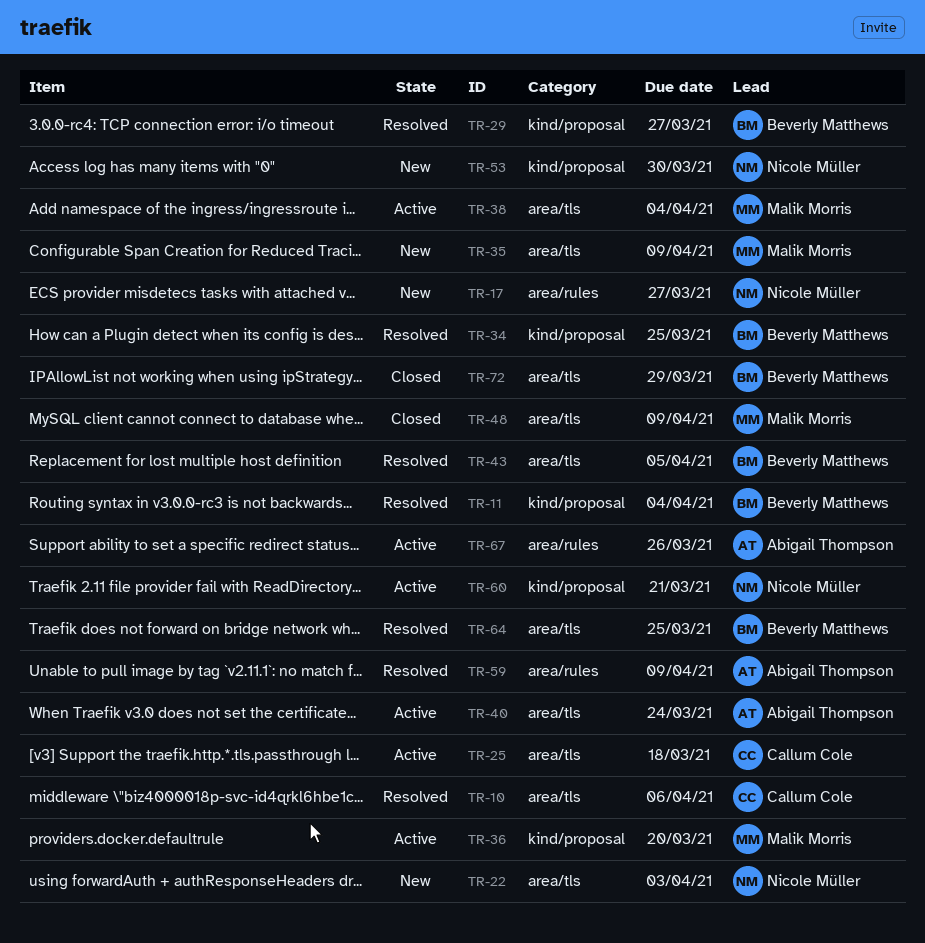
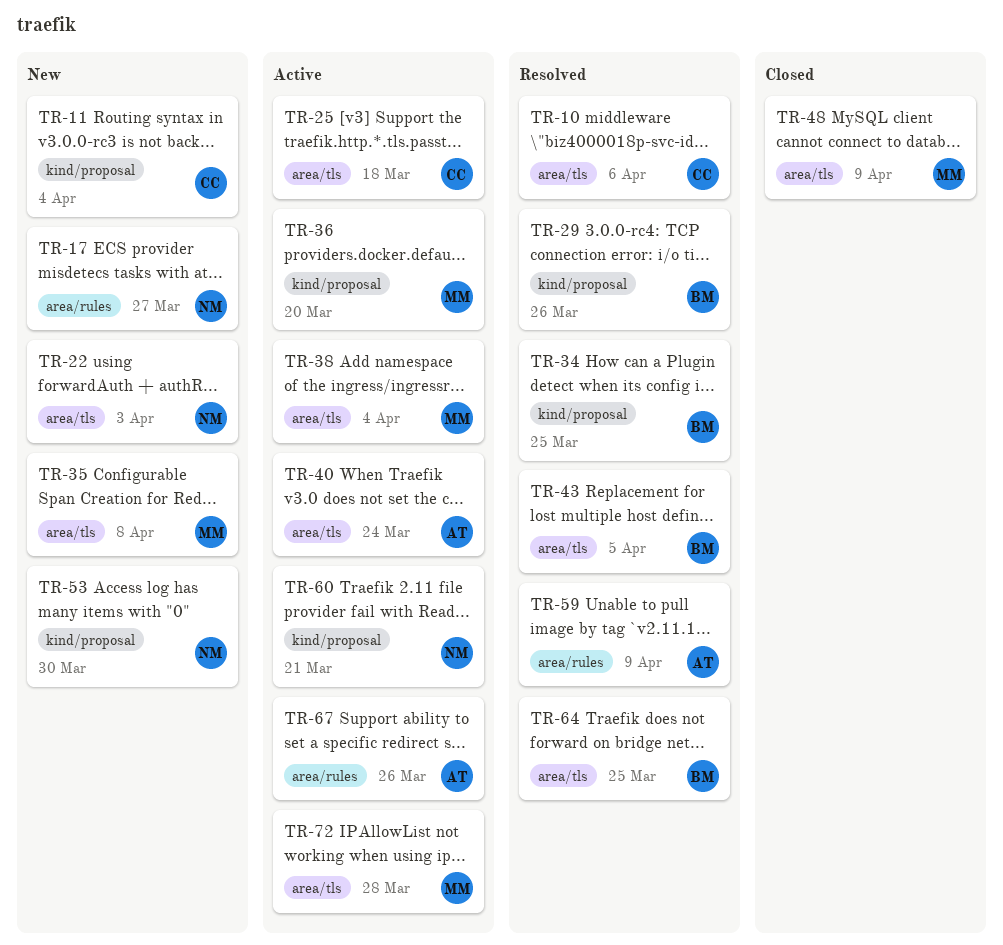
TR-11, status: Resolved -> New
TR-11, owner: Beverly Matthews -> Callum Cole
TR-29, due: Mar 27 -> Mar 26
TR-35, due: Apr 9 -> Apr 8
TR-72, status: Closed -> Active
TR-72, owner: Beverly Matthews -> Malik Morris
TR-72, due: Mar 29 -> Mar 28

